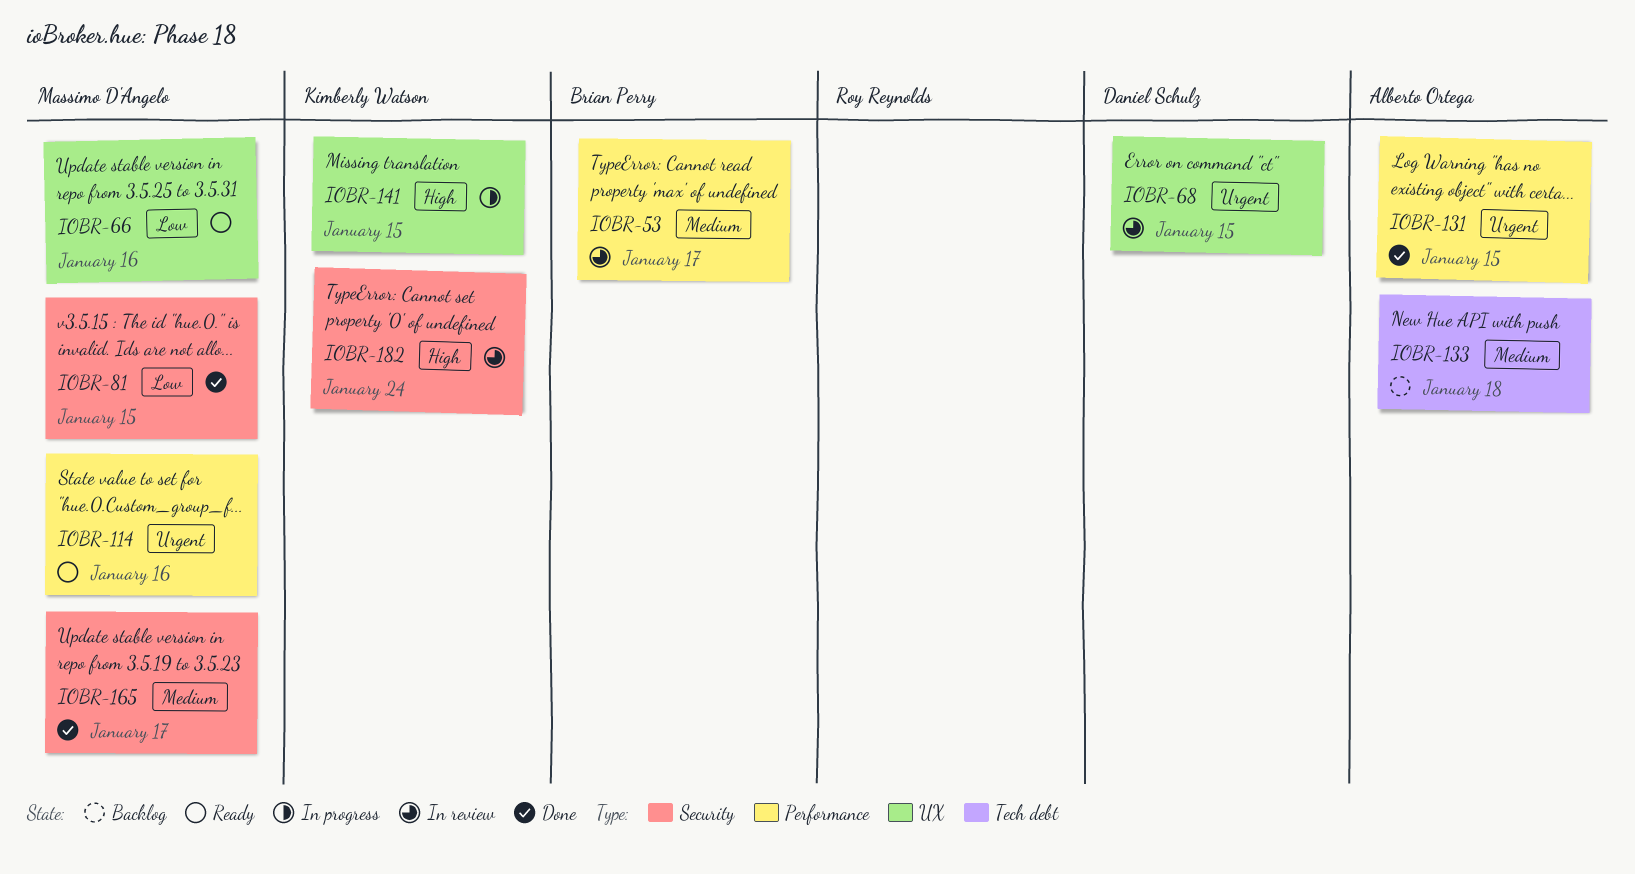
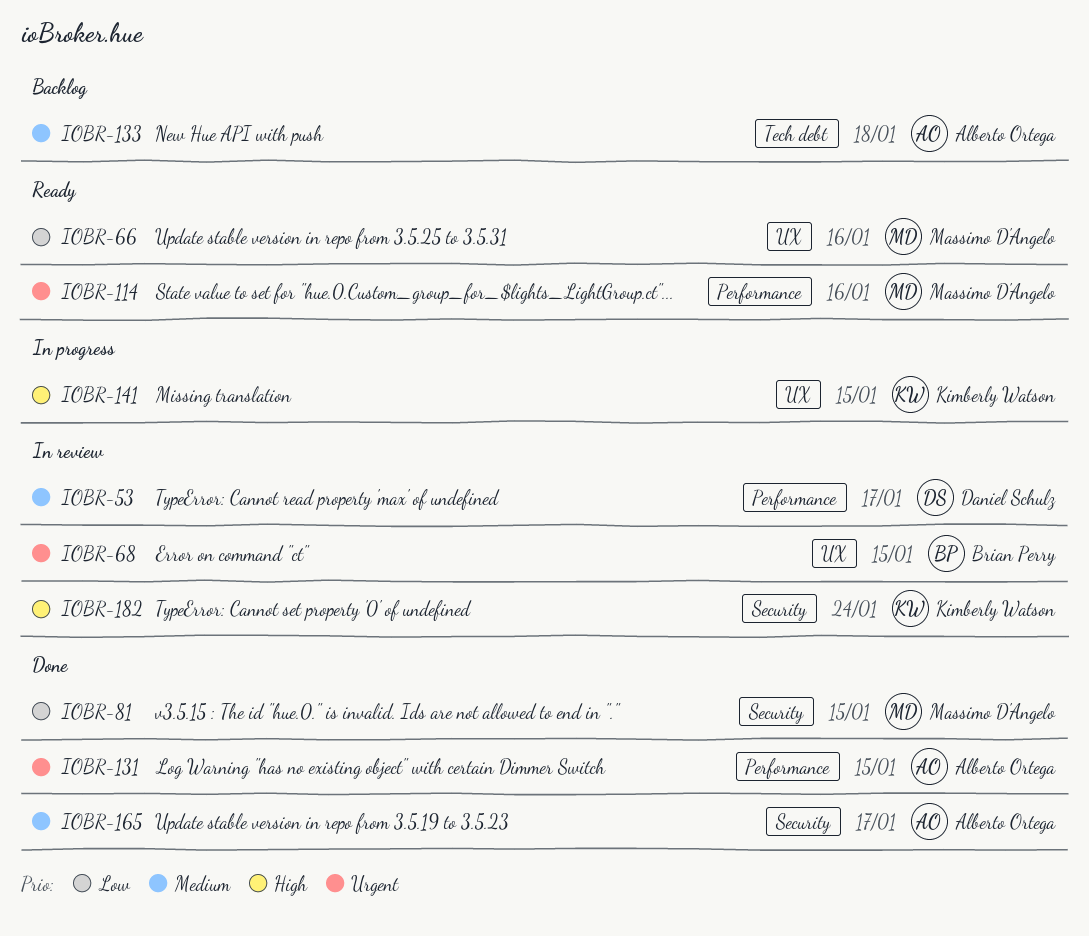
IOBR-53, owner: Brian Perry -> Daniel Schulz
IOBR-68, owner: Daniel Schulz -> Brian Perry
IOBR-165, owner: Massimo D'Angelo -> Alberto Ortega

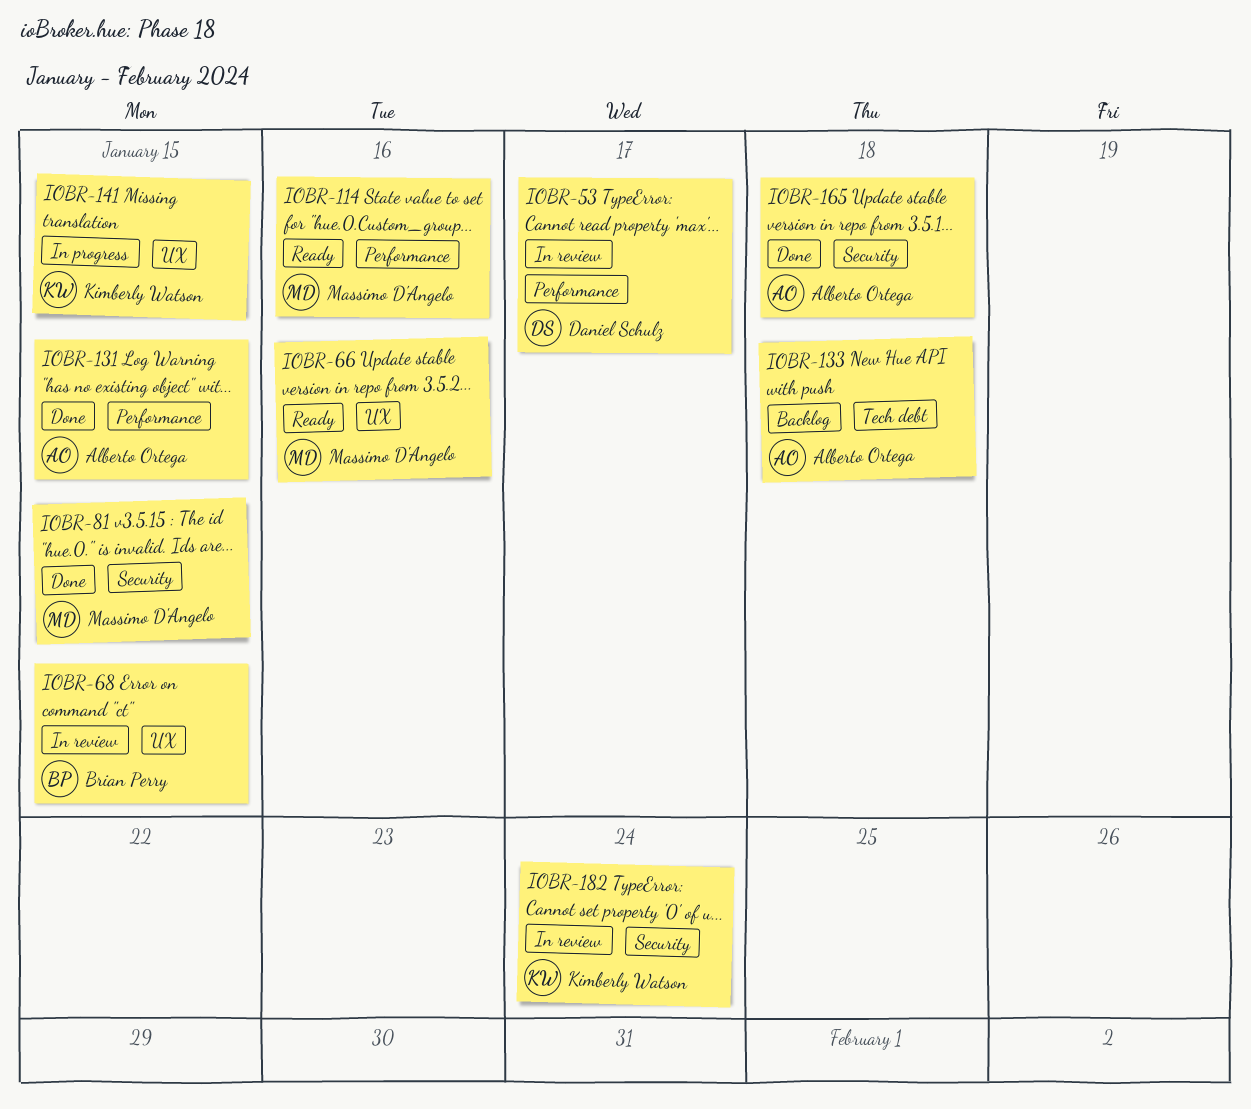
IOBR-165, due: Jan 17 -> Jan 18

